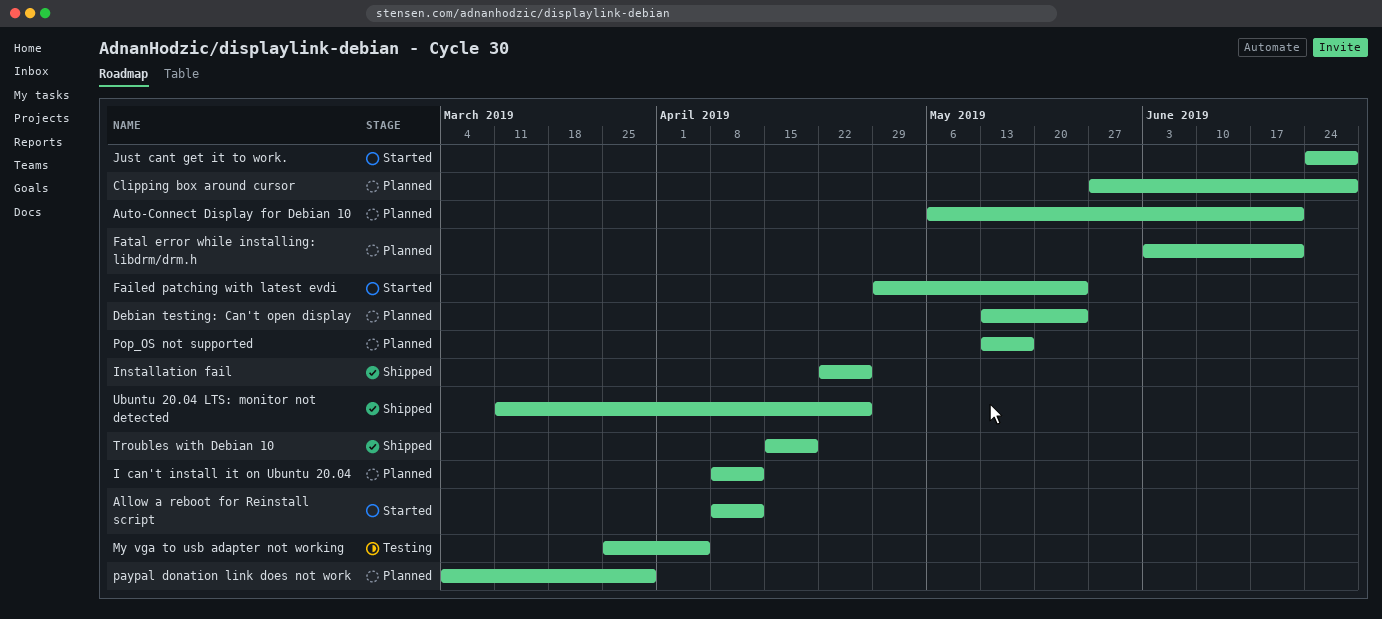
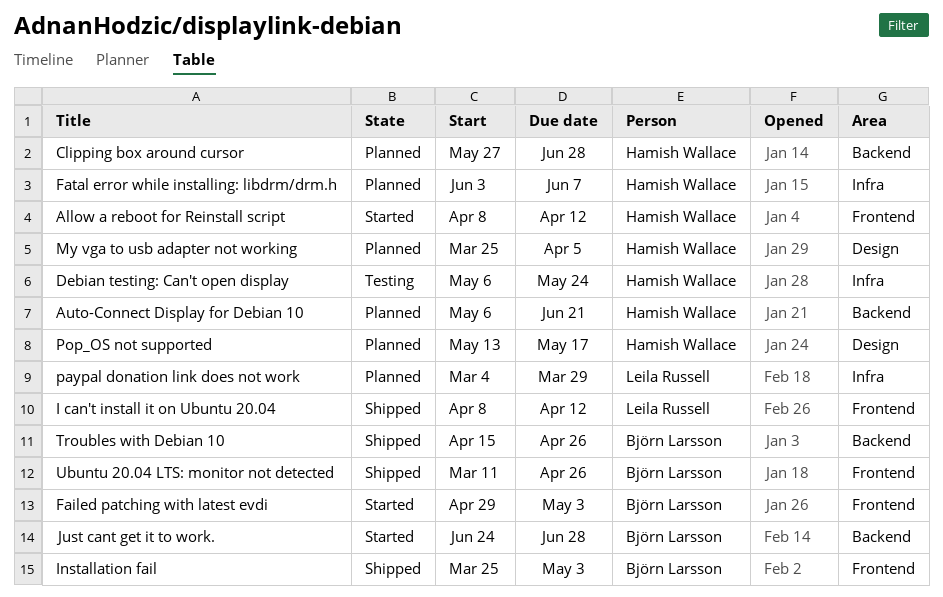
Debian testing: Can't open display, status: Planned -> Testing
Debian testing: Can't open display, start: May 13 -> May 6
Failed patching with latest evdi, due: May 24 -> May 3
Fatal error while installing: libdrm/drm.h, due: Jun 21 -> Jun 7
I can't install it on Ubuntu 20.04, status: Planned -> Shipped
Installation fail, start: Apr 22 -> Mar 25
Installation fail, due: Apr 26 -> May 3
My vga to usb adapter not working, status: Testing -> Planned
Troubles with Debian 10, due: Apr 19 -> Apr 26

